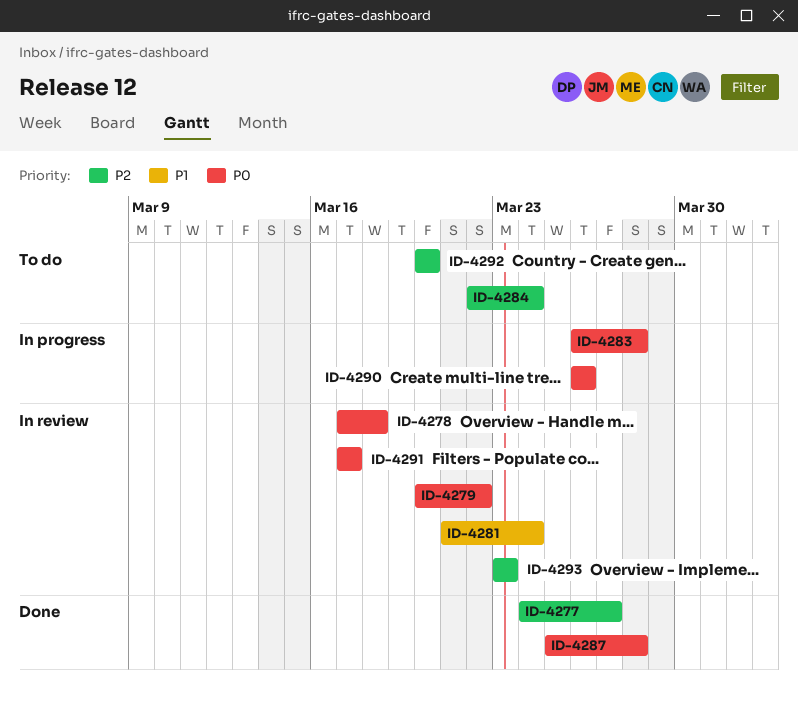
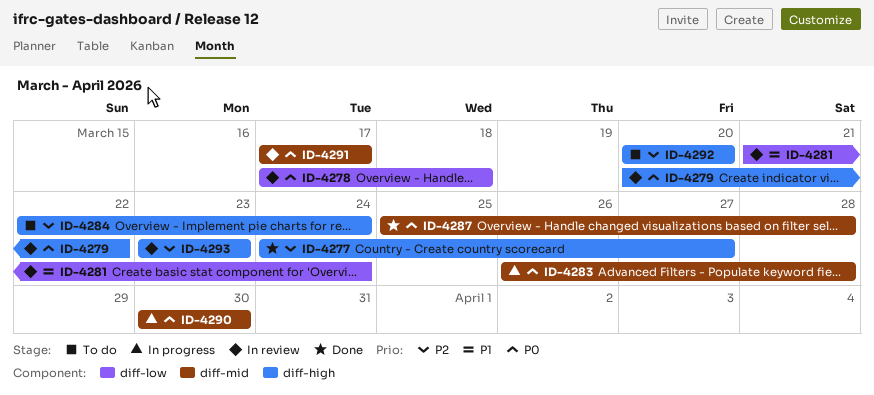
ID-4290, start: Mar 26 -> Mar 30
ID-4290, due: Mar 26 -> Mar 30

